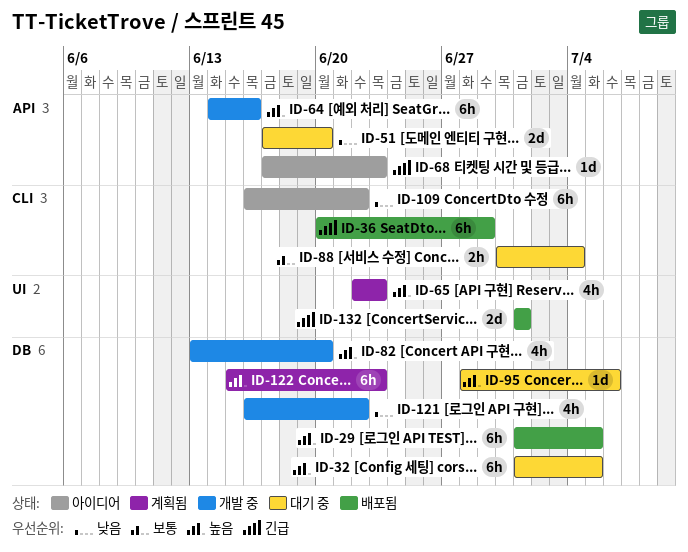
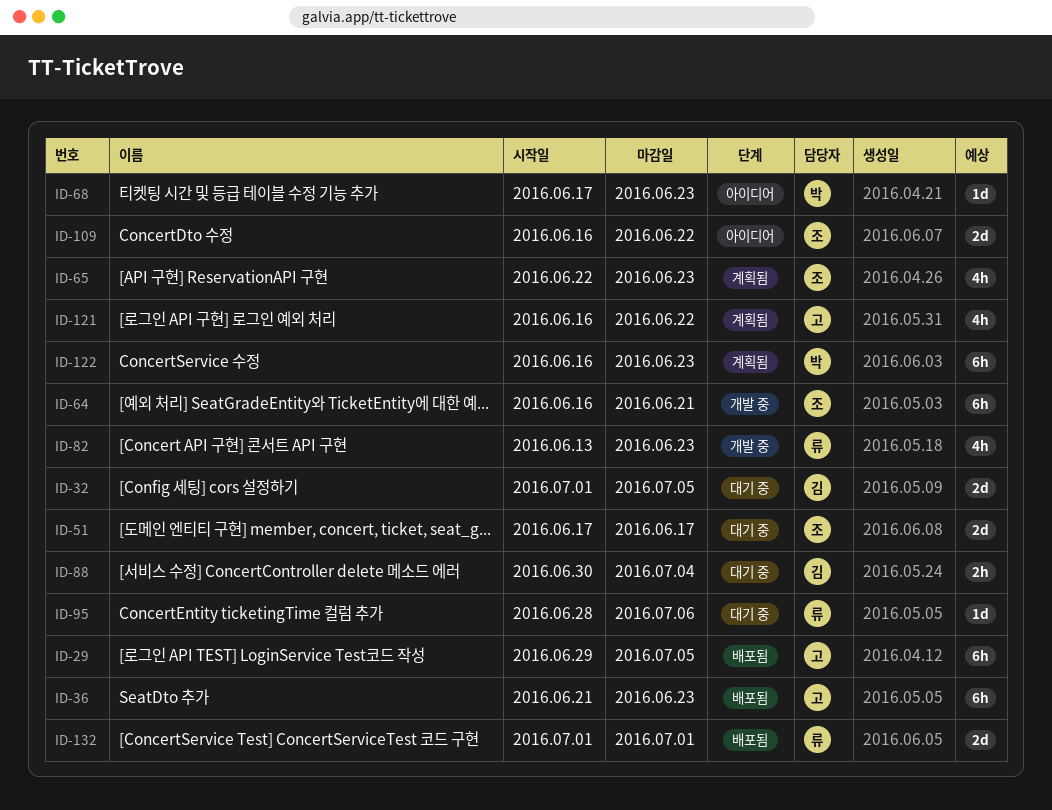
ID-29, start: Jul 1 -> Jun 29
ID-32, estimate: 6h -> 2d
ID-36, start: Jun 20 -> Jun 21
ID-36, due: Jun 29 -> Jun 23
ID-51, due: Jun 20 -> Jun 17
ID-64, start: Jun 14 -> Jun 16
ID-64, due: Jun 16 -> Jun 21
ID-82, due: Jun 20 -> Jun 23
ID-109, estimate: 6h -> 2d
ID-121, status: 개발 중 -> 계획됨
ID-122, start: Jun 15 -> Jun 16

